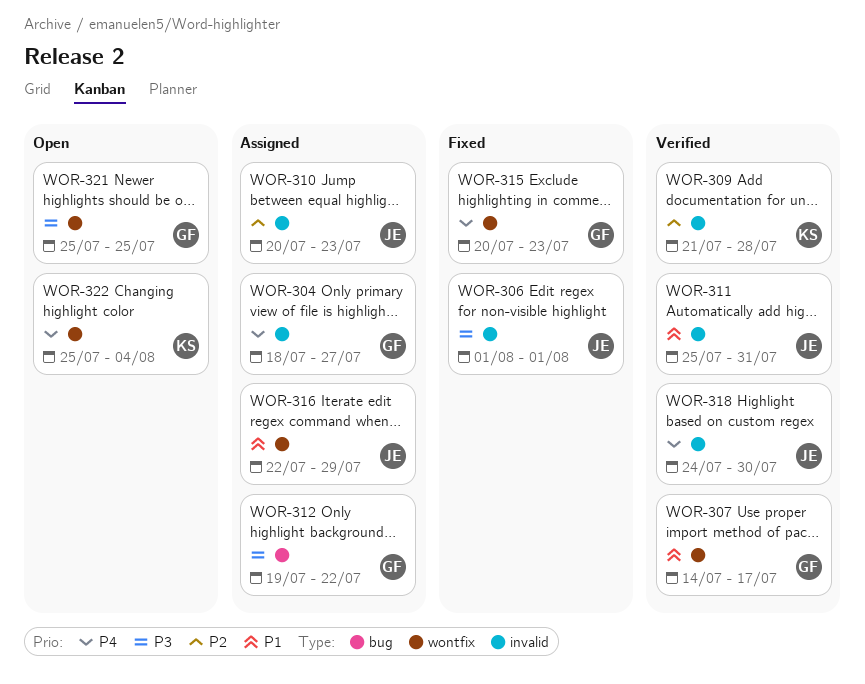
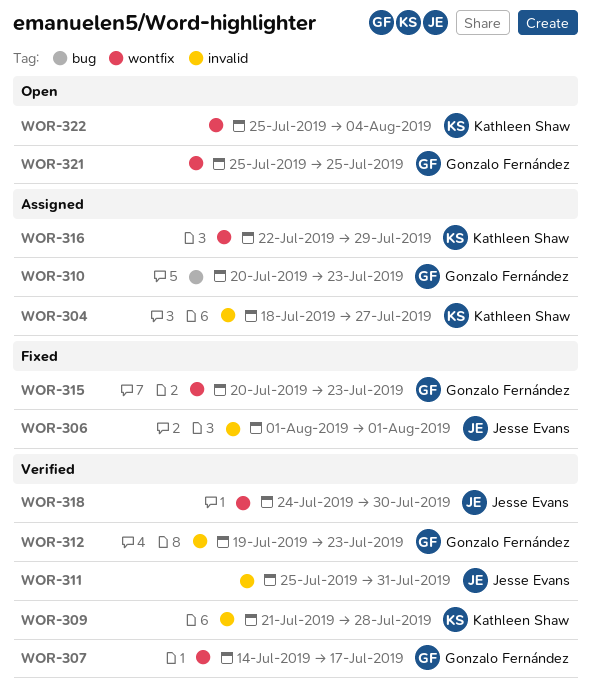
WOR-304, owner: Gonzalo Fernández -> Kathleen Shaw
WOR-310, owner: Jesse Evans -> Gonzalo Fernández
WOR-310, label: invalid -> bug
WOR-312, status: Assigned -> Verified
WOR-312, label: bug -> invalid
WOR-312, due: Jul 22 -> Jul 23
WOR-316, owner: Jesse Evans -> Kathleen Shaw
WOR-318, label: invalid -> wontfix

